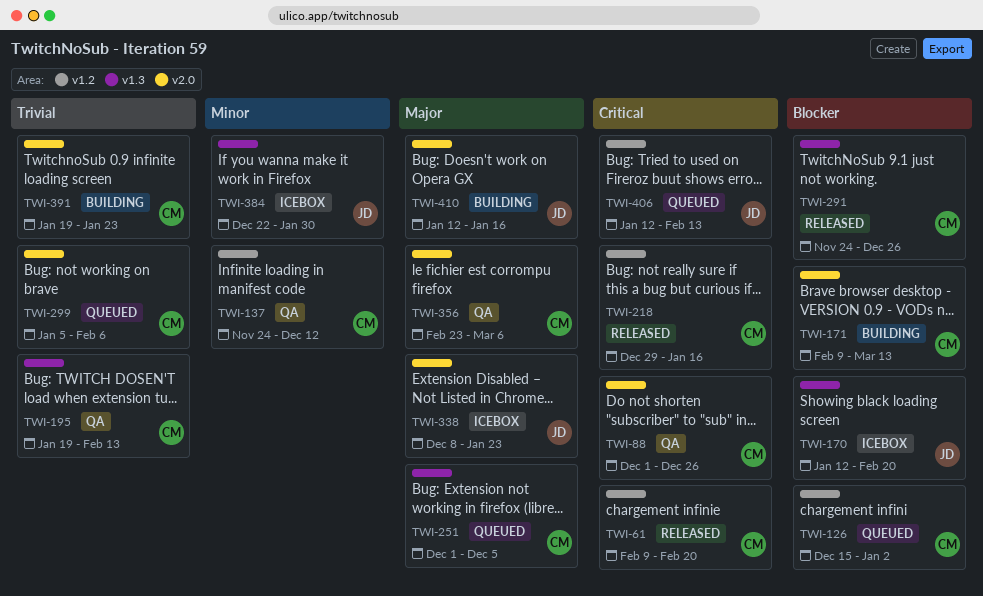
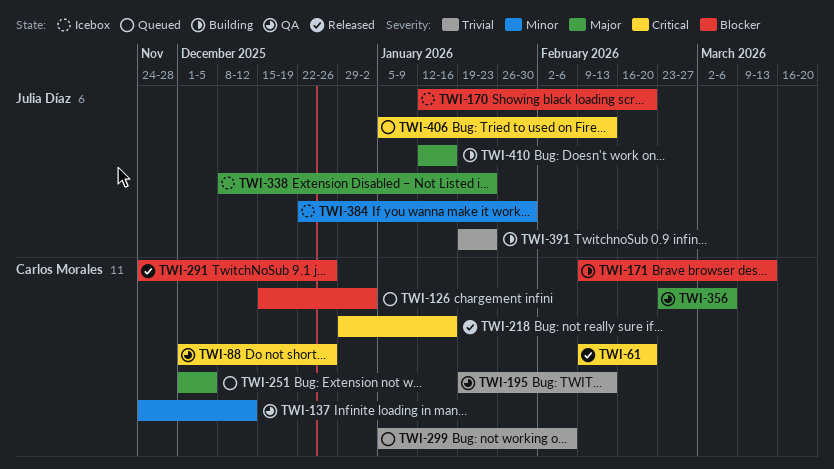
TWI-391, owner: Carlos Morales -> Julia Díaz
TWI-406, start: Jan 12 -> Jan 5

